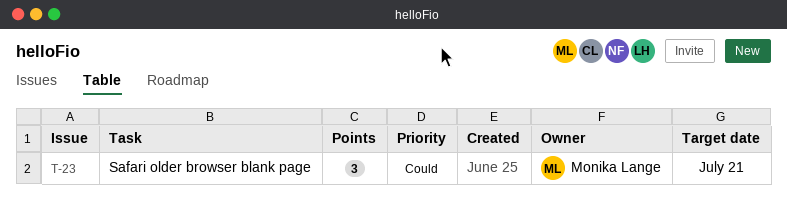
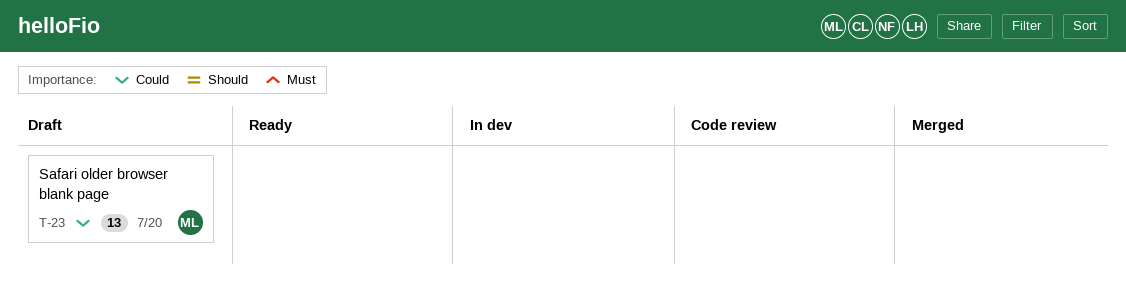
T-23, estimate: 3 -> 13
T-23, due: Jul 21 -> Jul 20

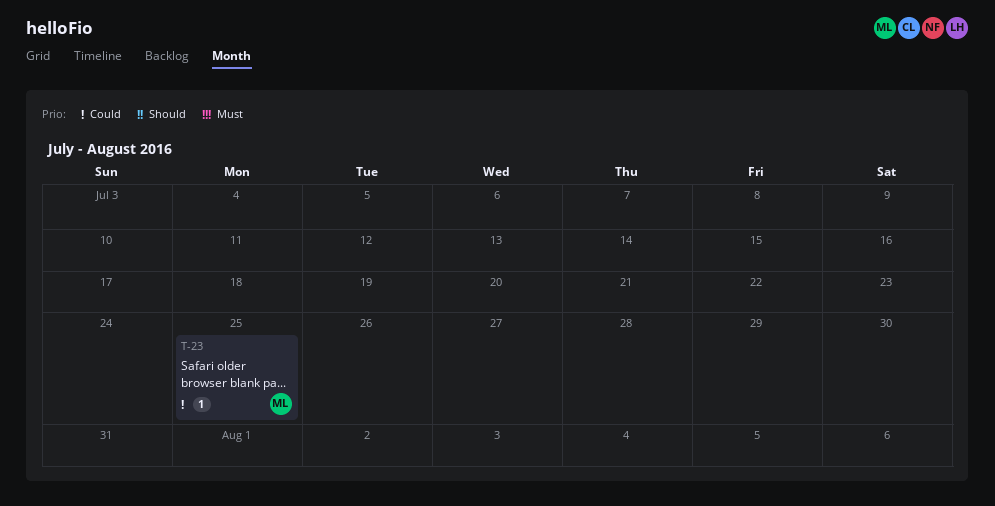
T-23, estimate: 13 -> 1
T-23, due: Jul 20 -> Jul 25

